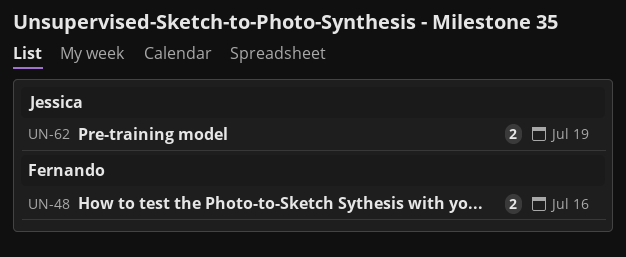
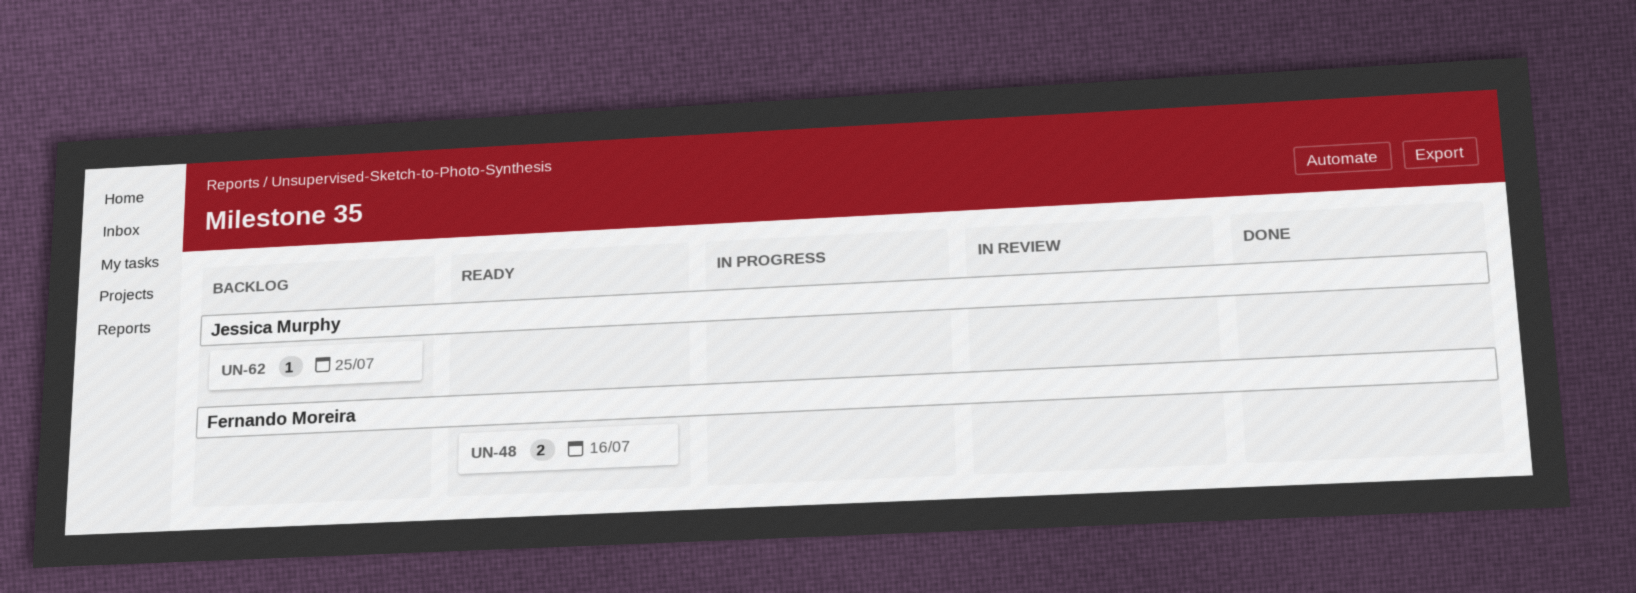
UN-62, estimate: 2 -> 1
UN-62, due: Jul 19 -> Jul 25

